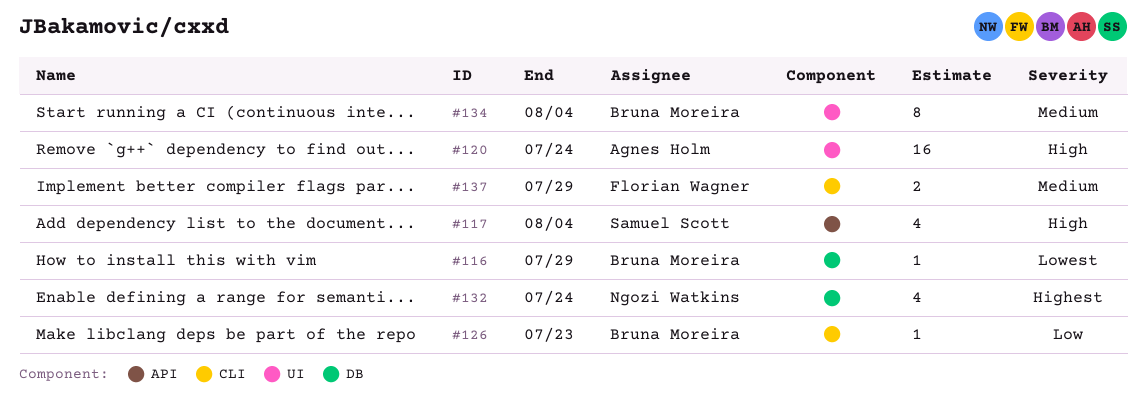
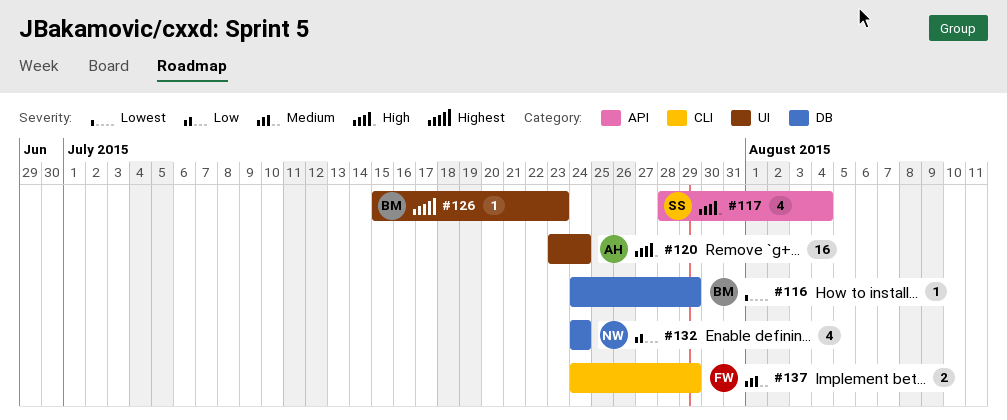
#126, priority: Low -> Highest
#126, label: CLI -> UI
#132, priority: Highest -> Low
#134: present -> none

